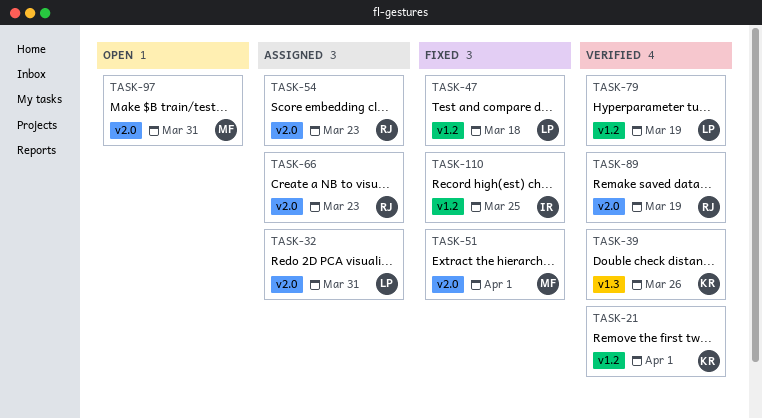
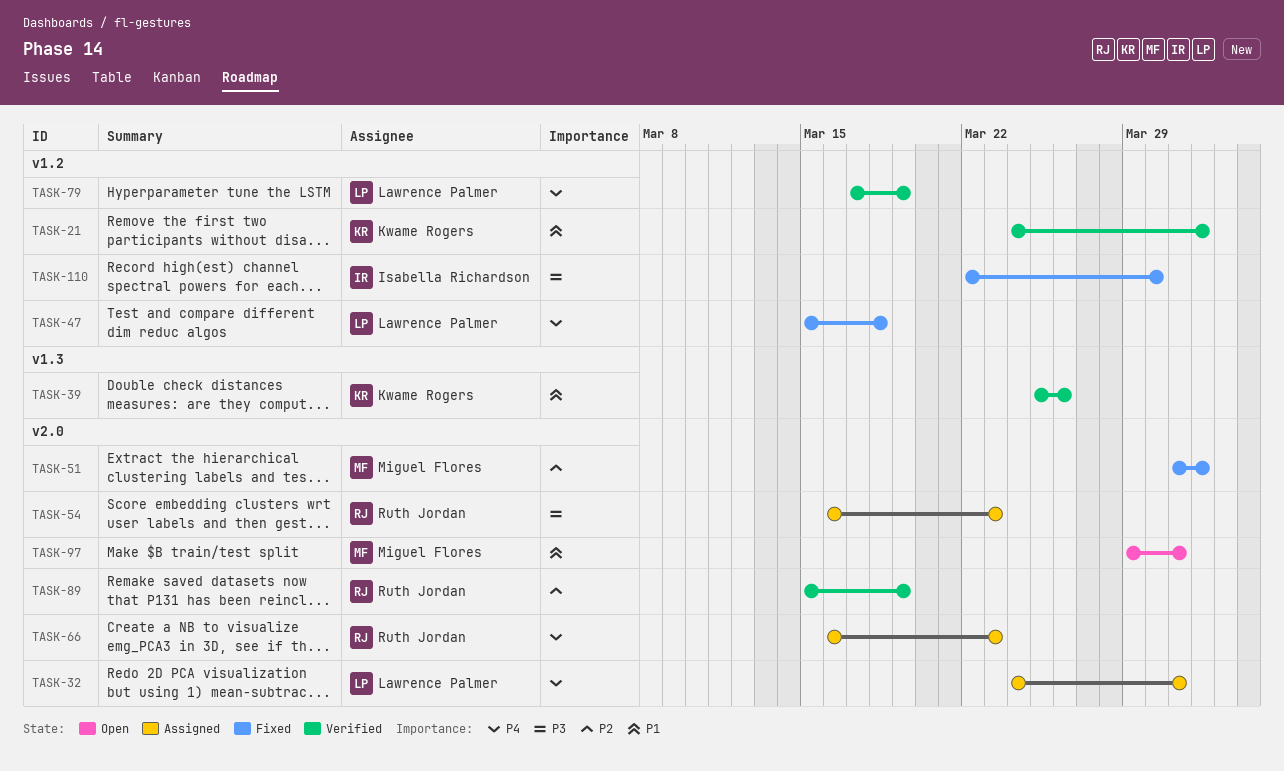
TASK-110, due: Mar 25 -> Mar 30

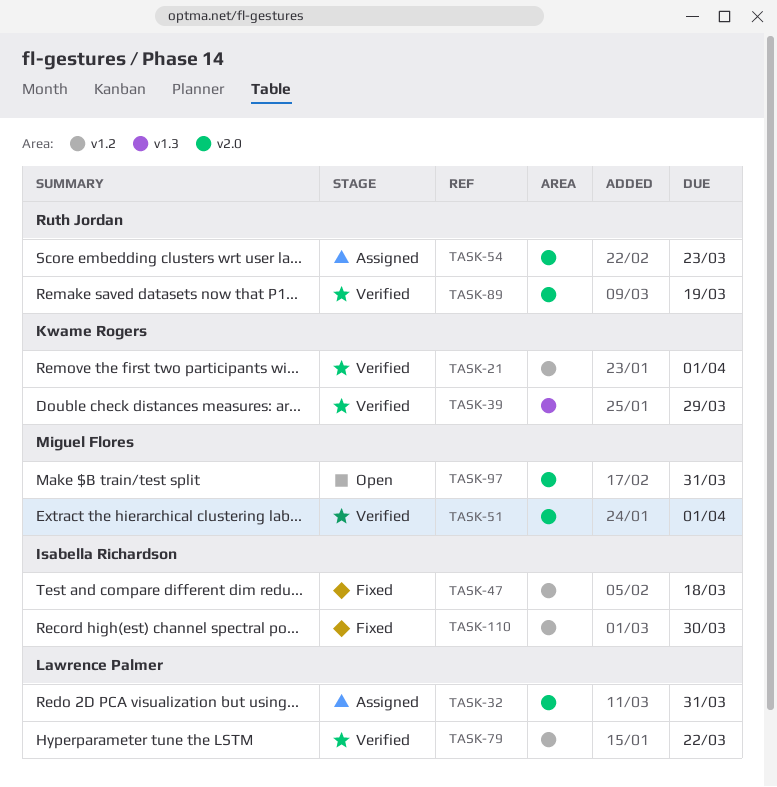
TASK-39, due: Mar 26 -> Mar 29
TASK-47, owner: Lawrence Palmer -> Isabella Richardson
TASK-51, status: Fixed -> Verified
TASK-66: present -> none
TASK-79, due: Mar 19 -> Mar 22

